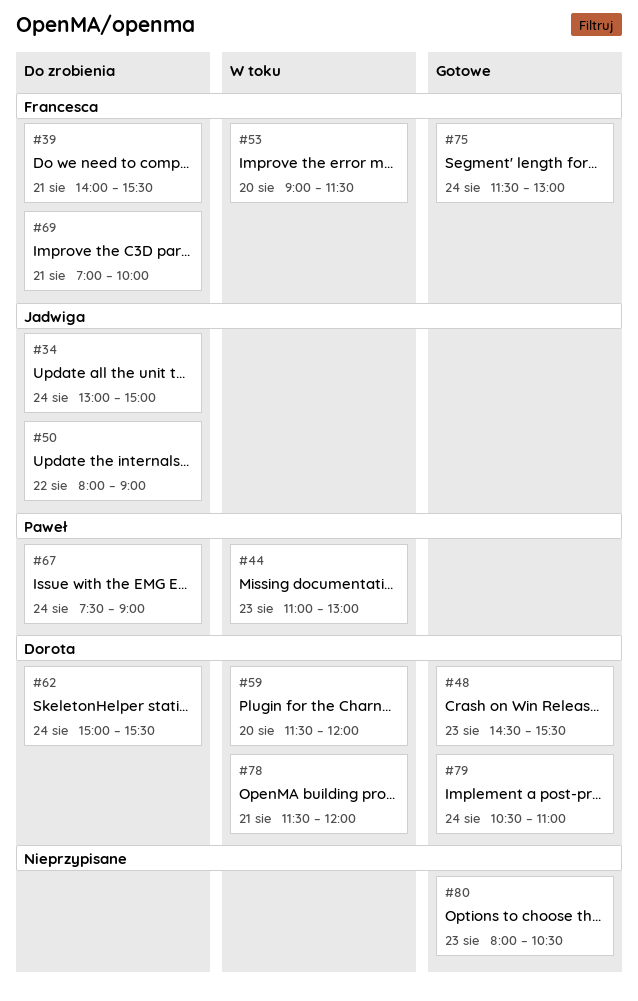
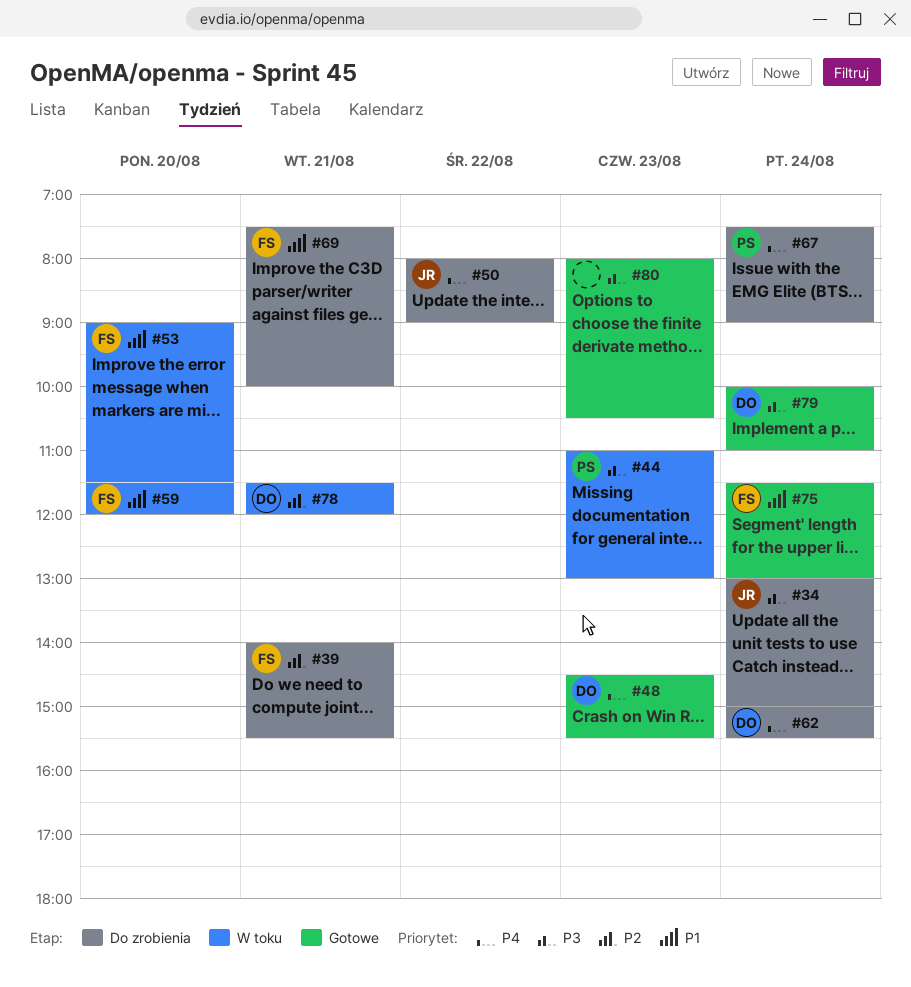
#59, owner: Dorota -> Francesca
#69, begins: 07:00 -> 07:30
#79, begins: 10:30 -> 10:00

